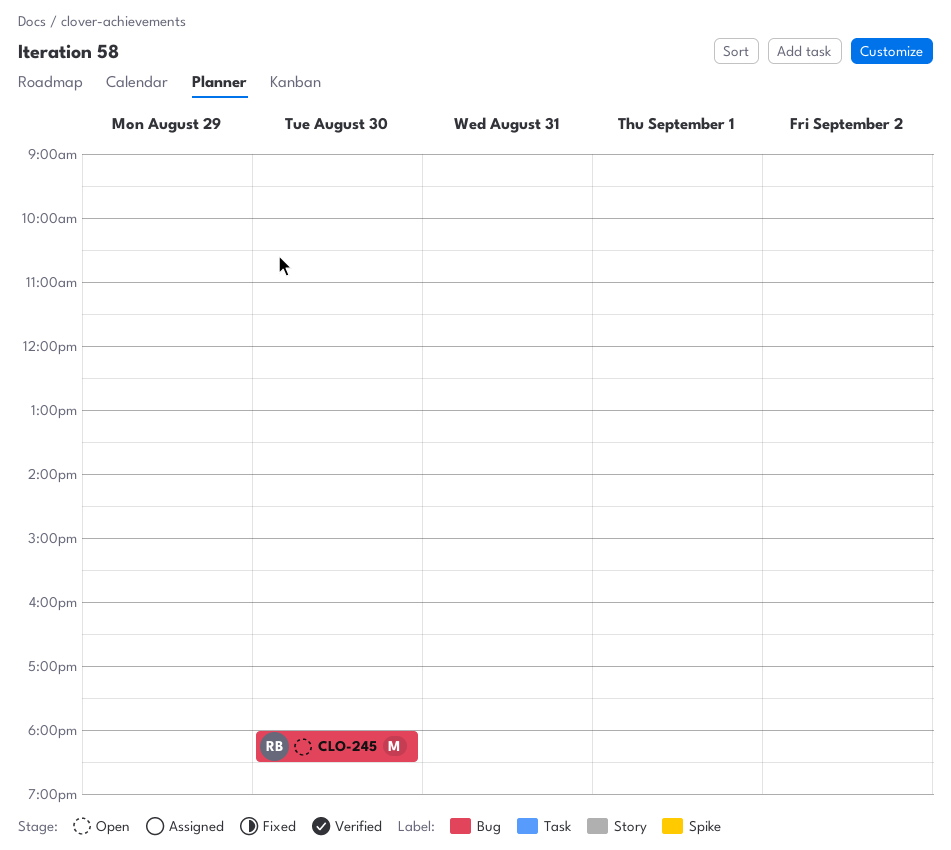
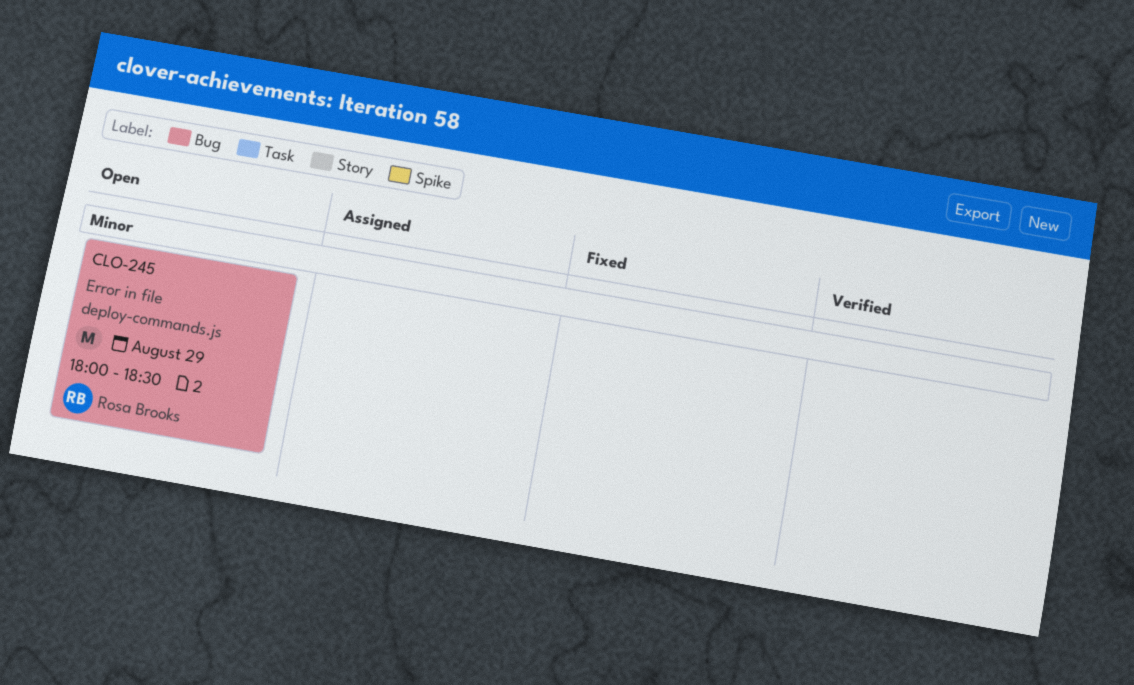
CLO-245, day: Aug 30 -> Aug 29

